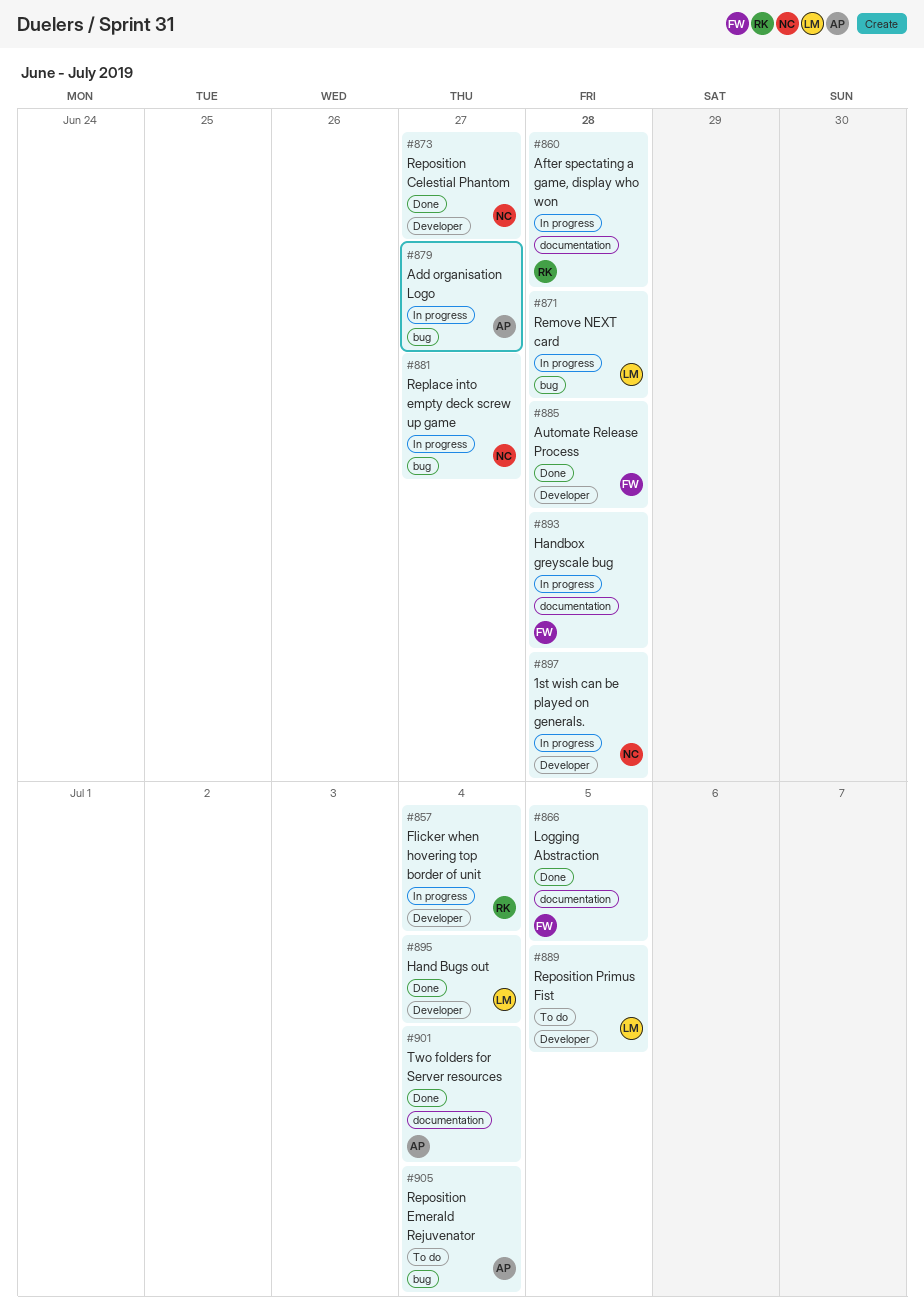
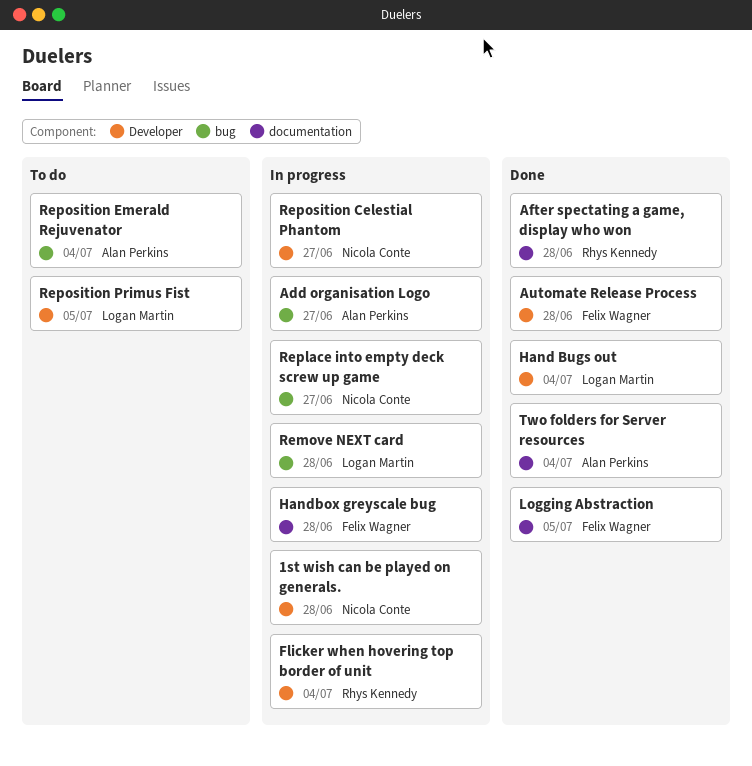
After spectating a game, display who won, status: In progress -> Done
Reposition Celestial Phantom, status: Done -> In progress

